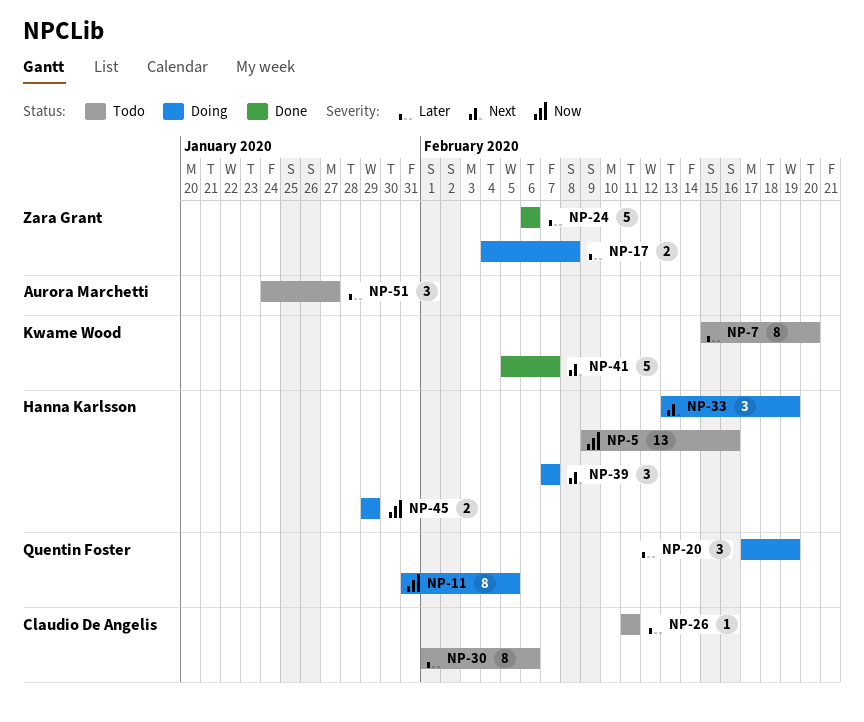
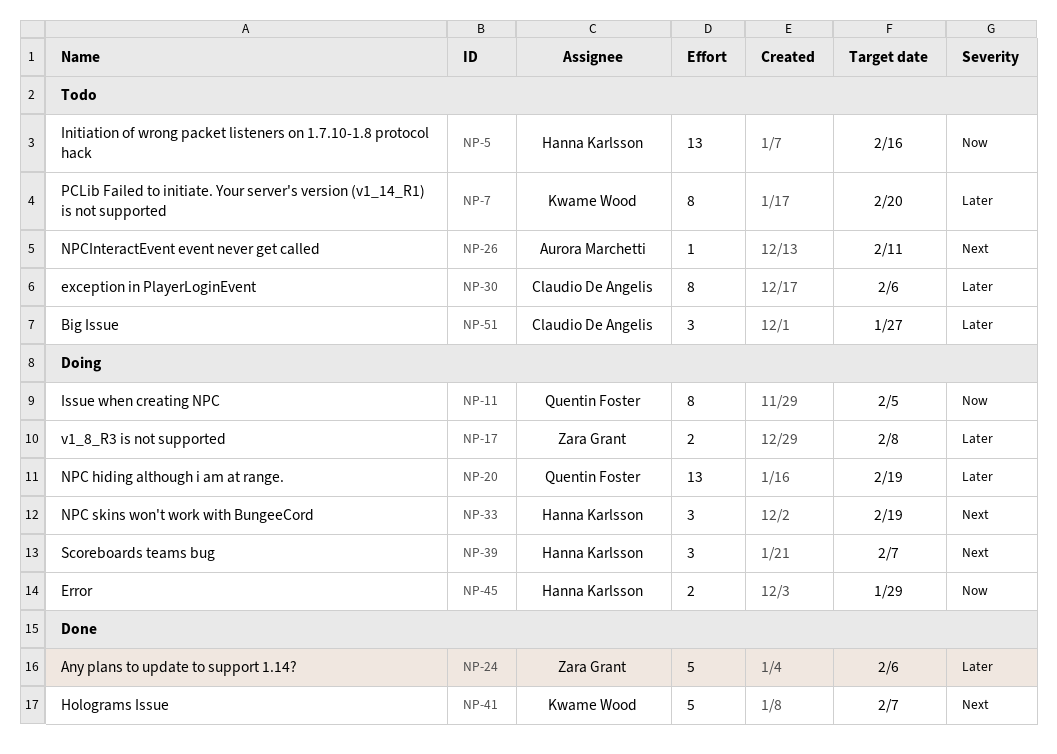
NP-20, estimate: 3 -> 13
NP-26, owner: Claudio De Angelis -> Aurora Marchetti
NP-26, priority: Later -> Next
NP-51, owner: Aurora Marchetti -> Claudio De Angelis

